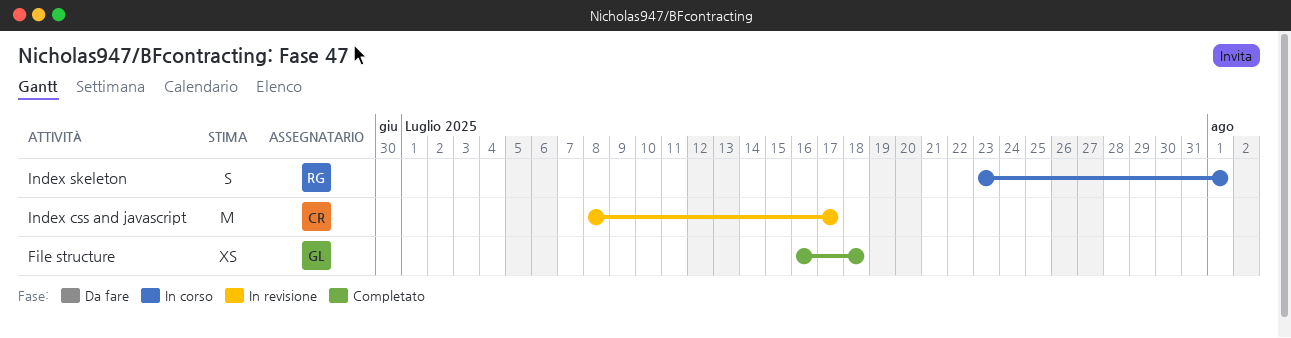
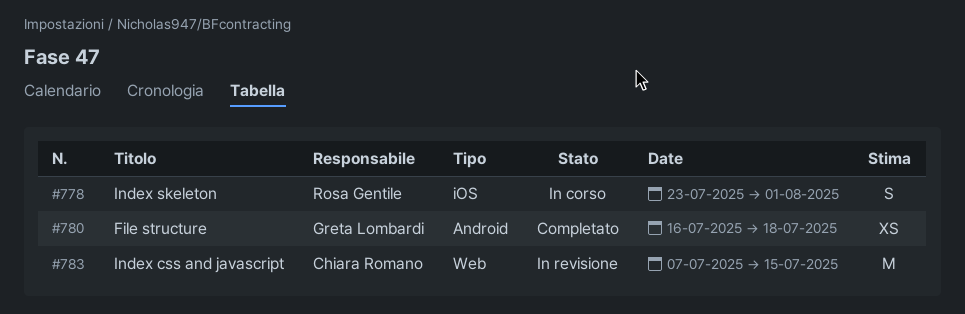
Index css and javascript, start: Jul 8 -> Jul 7
Index css and javascript, due: Jul 17 -> Jul 15

